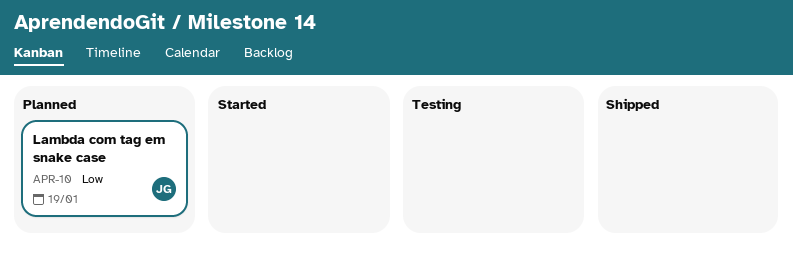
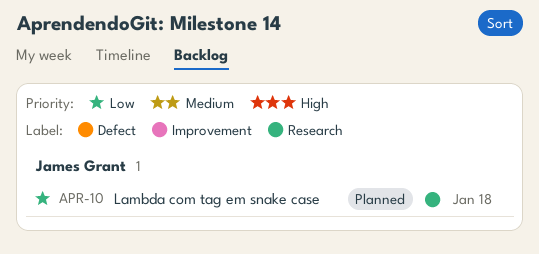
APR-10, due: Jan 19 -> Jan 18

